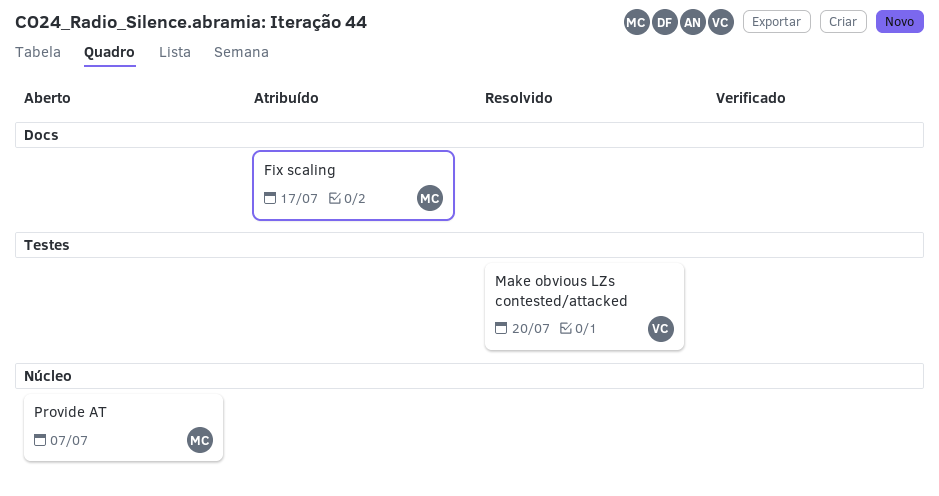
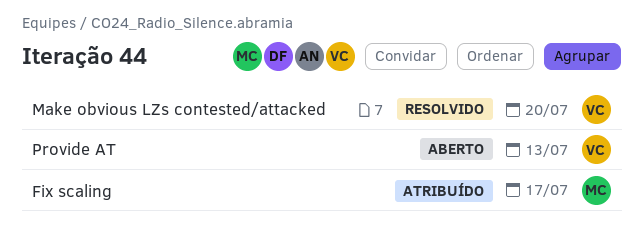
Provide AT, owner: MC -> VC
Provide AT, due: Jul 7 -> Jul 13

